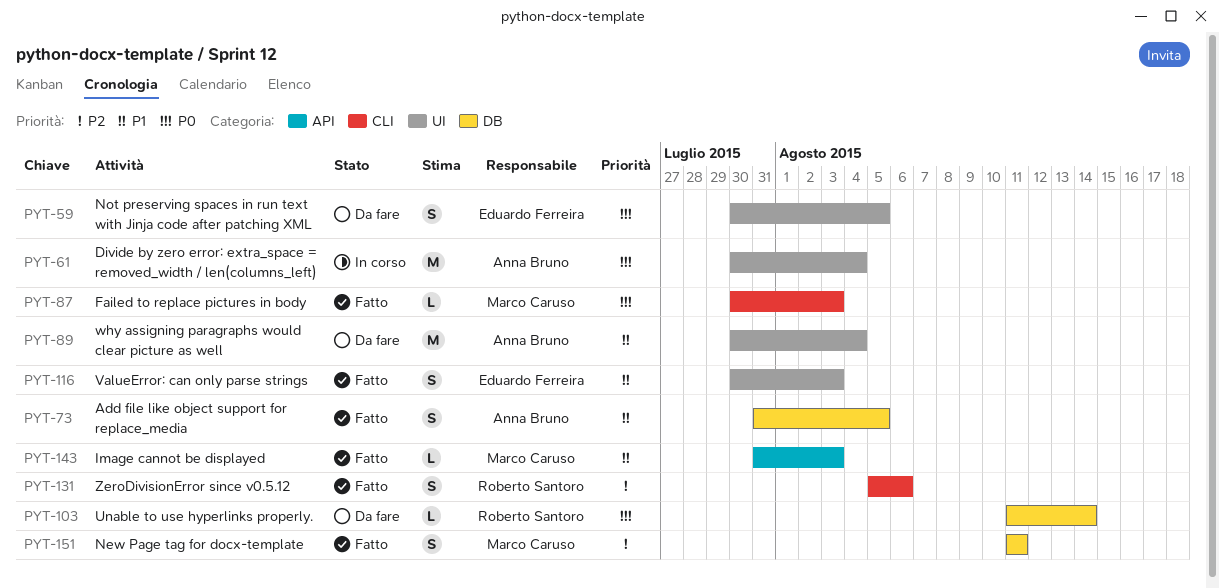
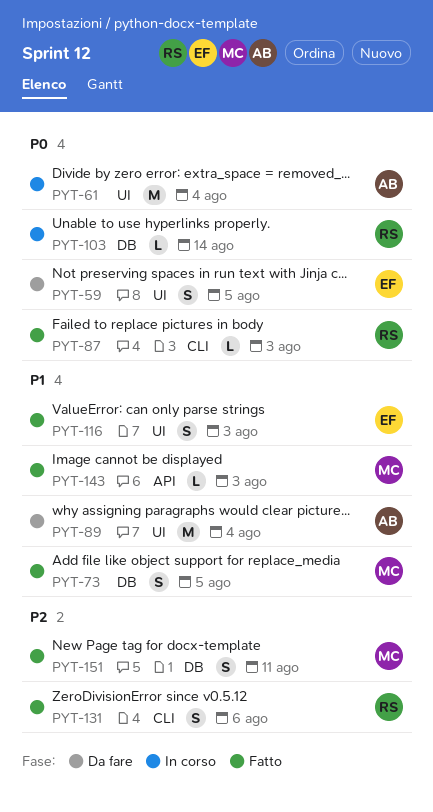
PYT-73, owner: Anna Bruno -> Marco Caruso
PYT-87, owner: Marco Caruso -> Roberto Santoro
PYT-103, status: Da fare -> In corso

